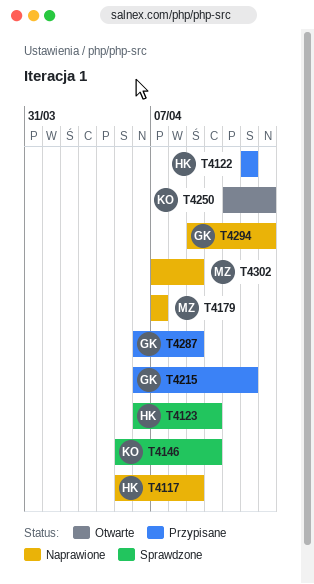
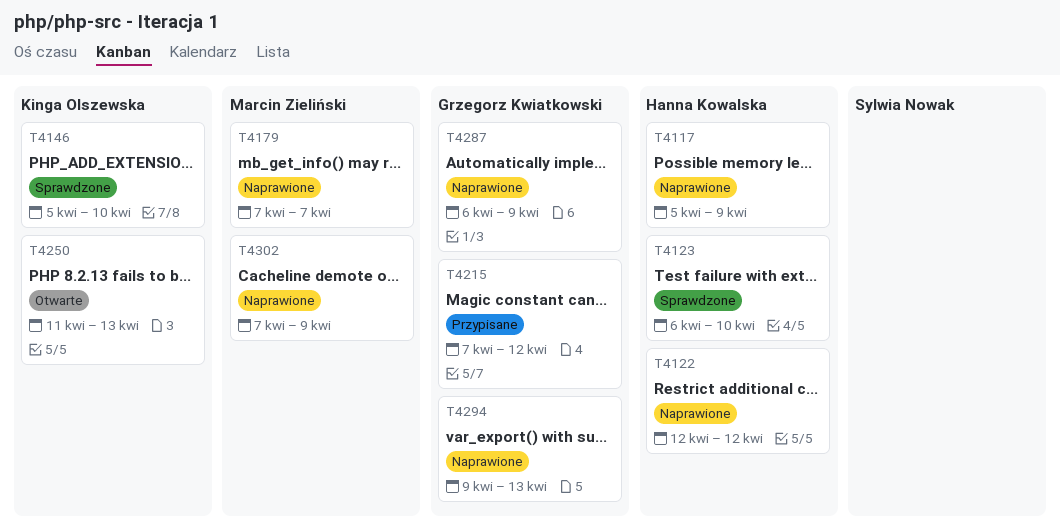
T4122, status: Przypisane -> Naprawione
T4215, start: Apr 6 -> Apr 7
T4287, status: Przypisane -> Naprawione

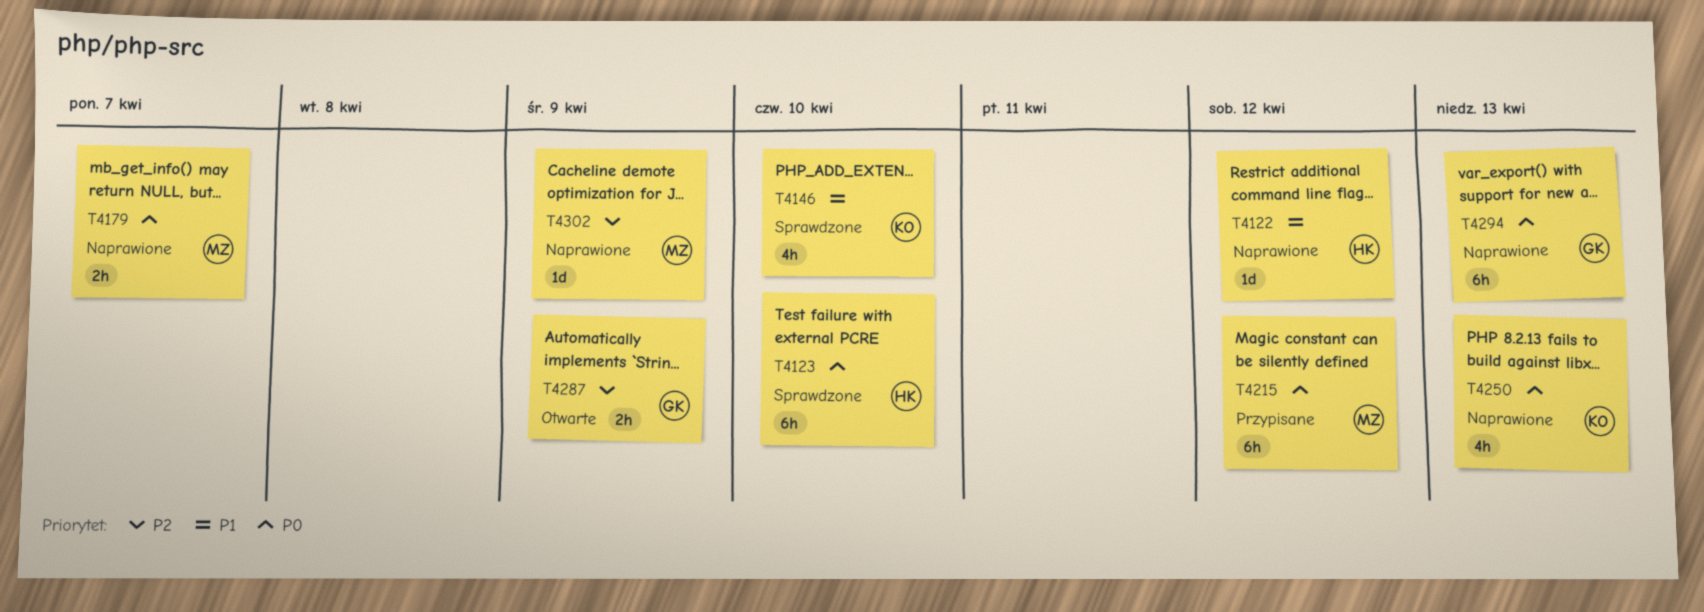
T4117: present -> none
T4215, owner: Grzegorz Kwiatkowski -> Marcin Zieliński
T4250, status: Otwarte -> Naprawione
T4287, status: Naprawione -> Otwarte

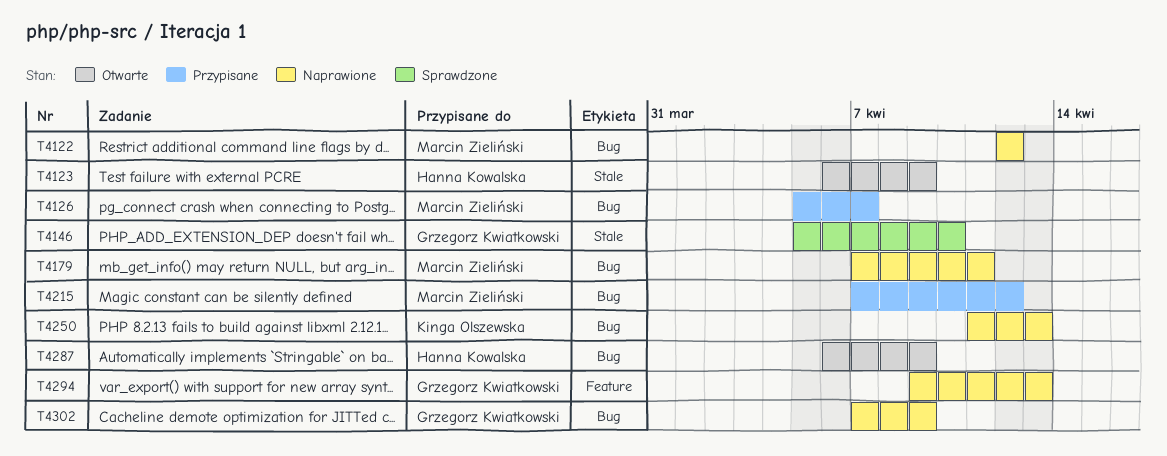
T4122, owner: Hanna Kowalska -> Marcin Zieliński
T4123, status: Sprawdzone -> Otwarte
T4123, due: Apr 10 -> Apr 9
T4126: none -> present
T4146, owner: Kinga Olszewska -> Grzegorz Kwiatkowski
T4179, due: Apr 7 -> Apr 11
T4287, owner: Grzegorz Kwiatkowski -> Hanna Kowalska
T4302, owner: Marcin Zieliński -> Grzegorz Kwiatkowski

